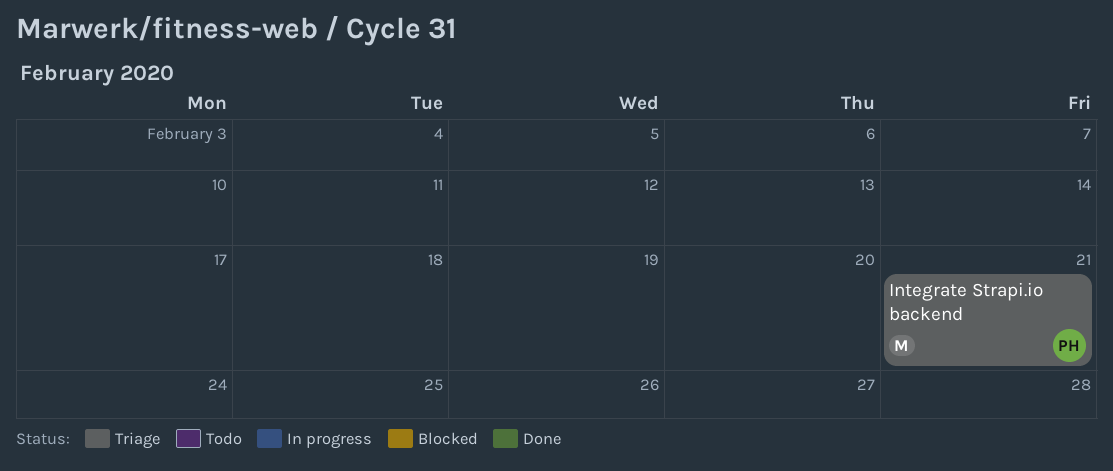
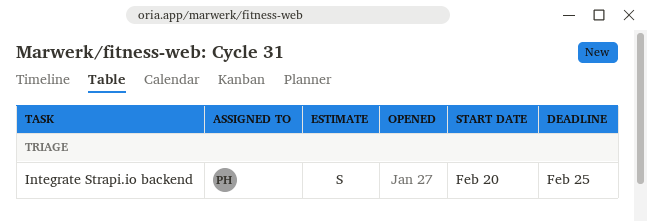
Integrate Strapi.io backend, estimate: M -> S
Integrate Strapi.io backend, due: Feb 21 -> Feb 25

